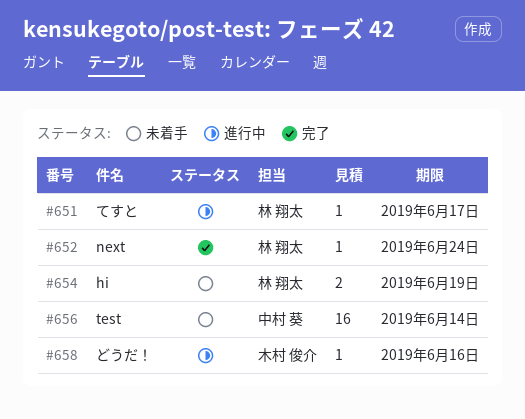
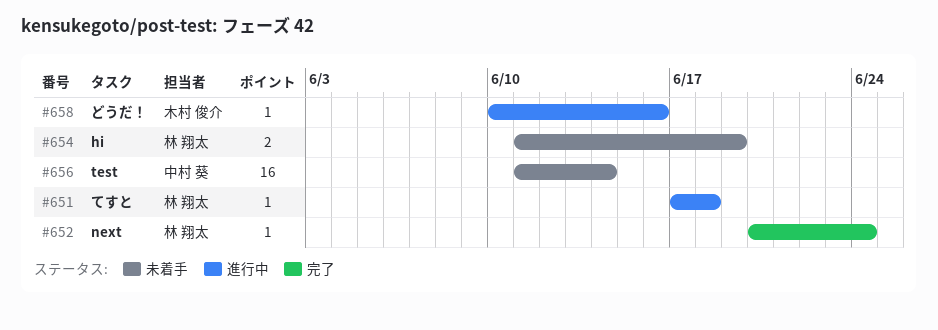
#651, due: Jun 17 -> Jun 18

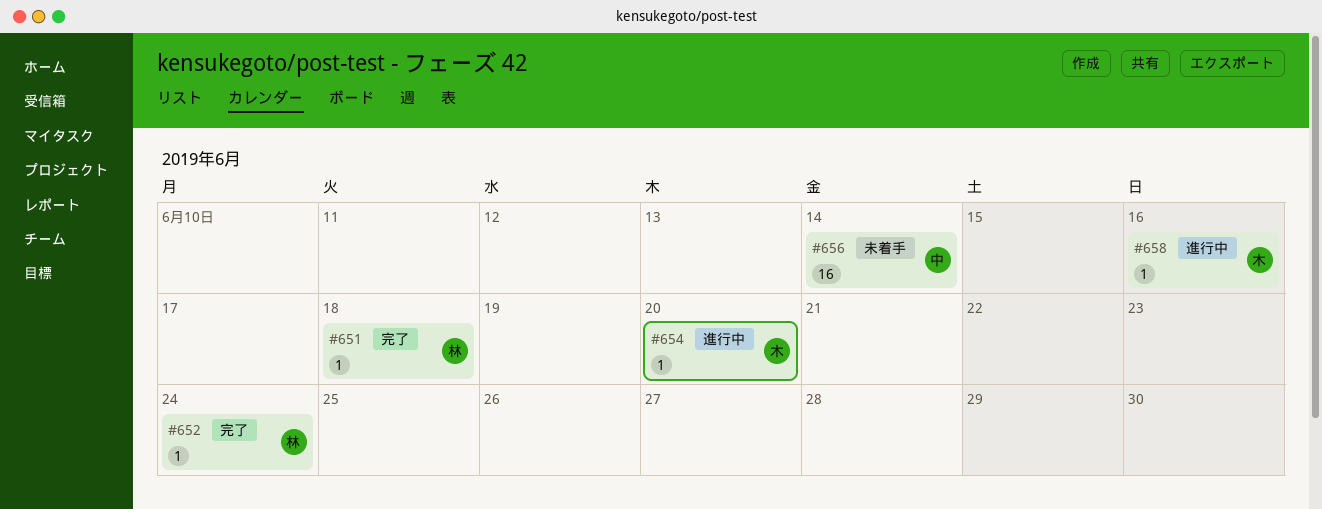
#651, status: 進行中 -> 完了
#654, status: 未着手 -> 進行中
#654, owner: 林 翔太 -> 木村 俊介
#654, estimate: 2 -> 1
#654, due: Jun 19 -> Jun 20

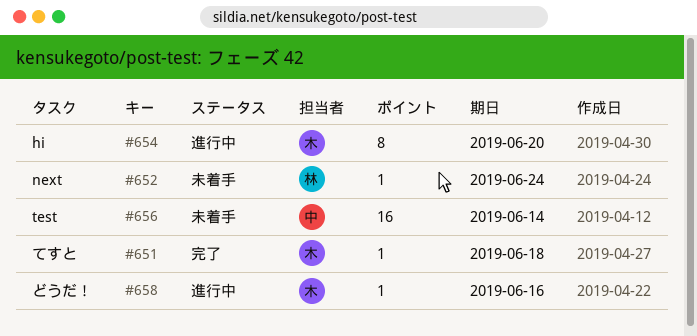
#651, owner: 林 -> 木
#652, status: 完了 -> 未着手
#654, estimate: 1 -> 8

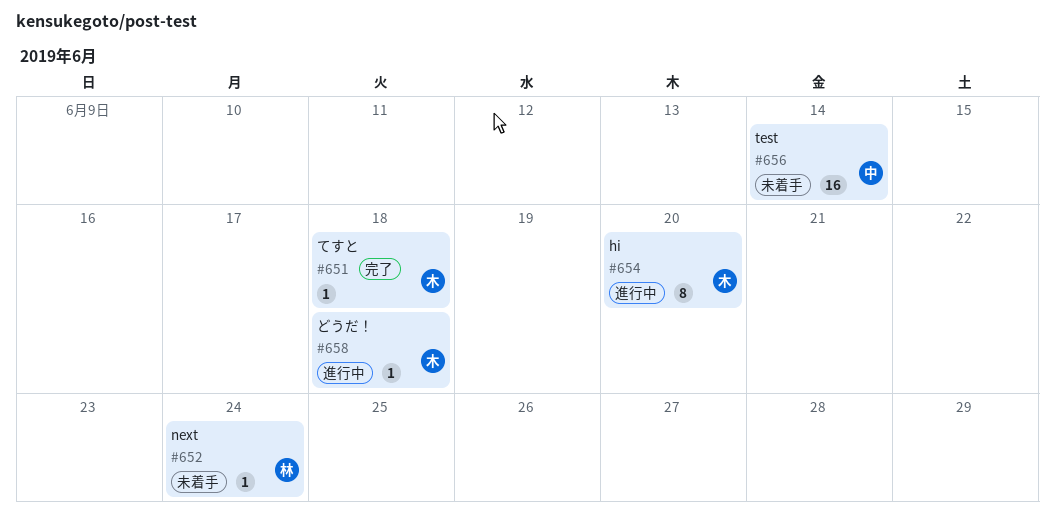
#658, due: Jun 16 -> Jun 18

